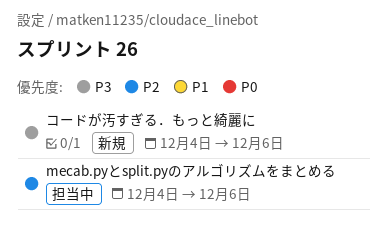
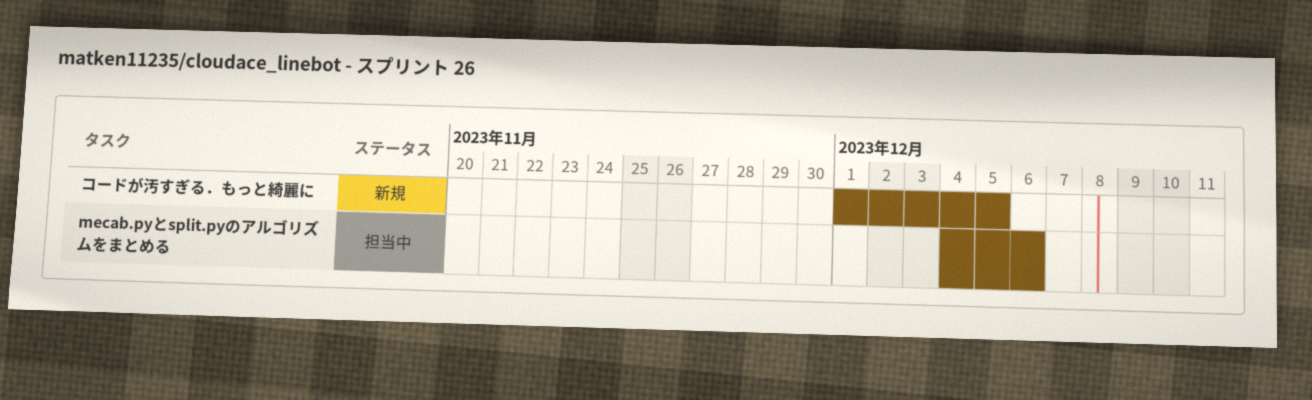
コードが汚すぎる．もっと綺麗に, start: Dec 4 -> Dec 1
コードが汚すぎる．もっと綺麗に, due: Dec 6 -> Dec 5

